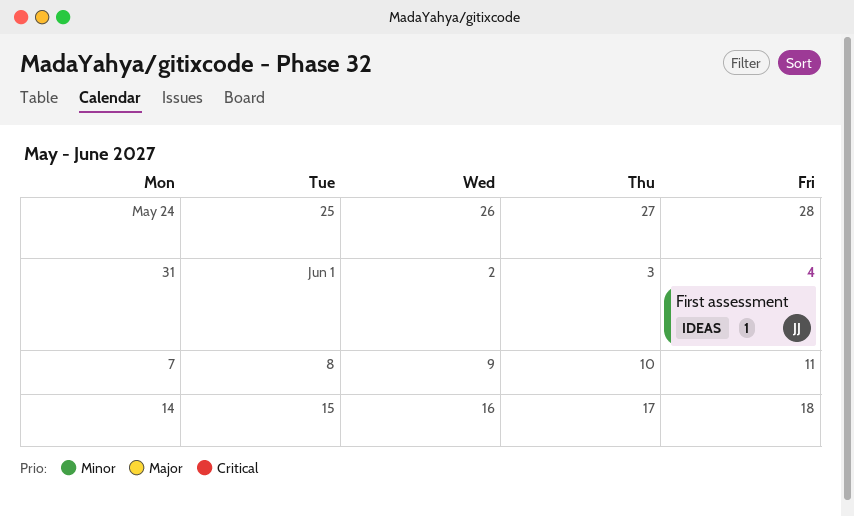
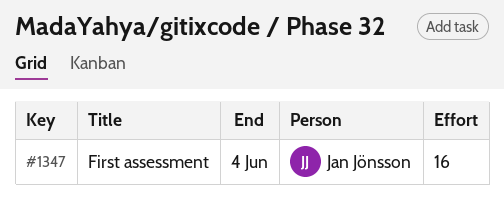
First assessment, estimate: 1 -> 16

